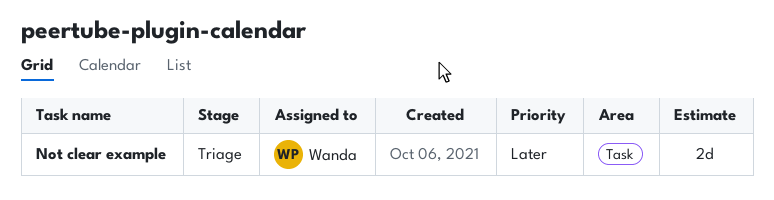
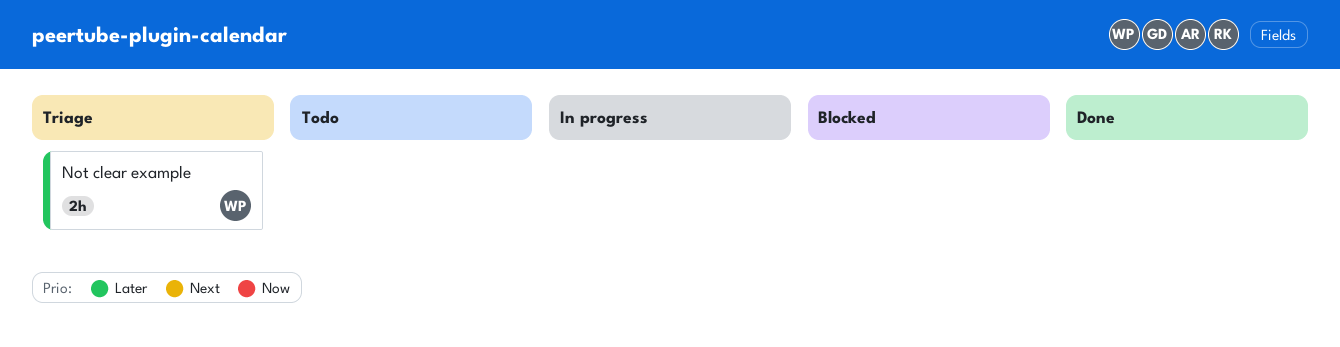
Not clear example, estimate: 2d -> 2h

